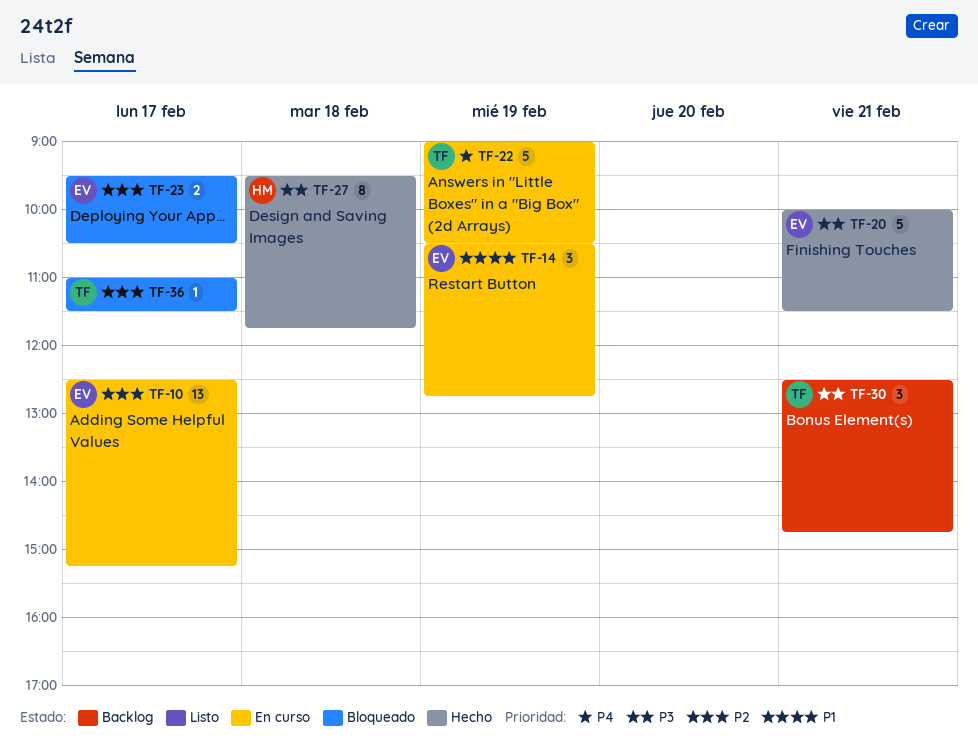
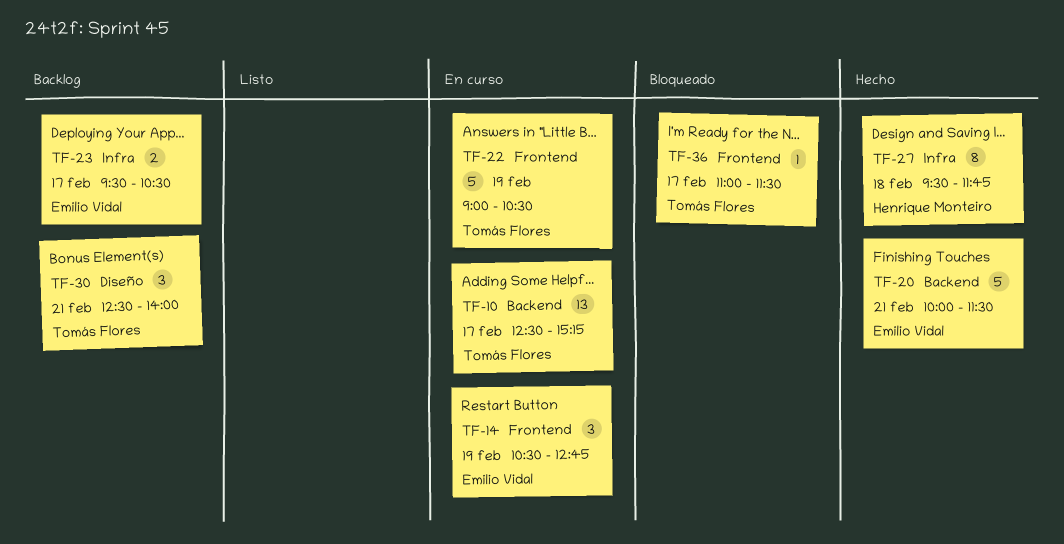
TF-10, owner: Emilio Vidal -> Tomás Flores
TF-23, status: Bloqueado -> Backlog
TF-30, ends: 14:45 -> 14:00

